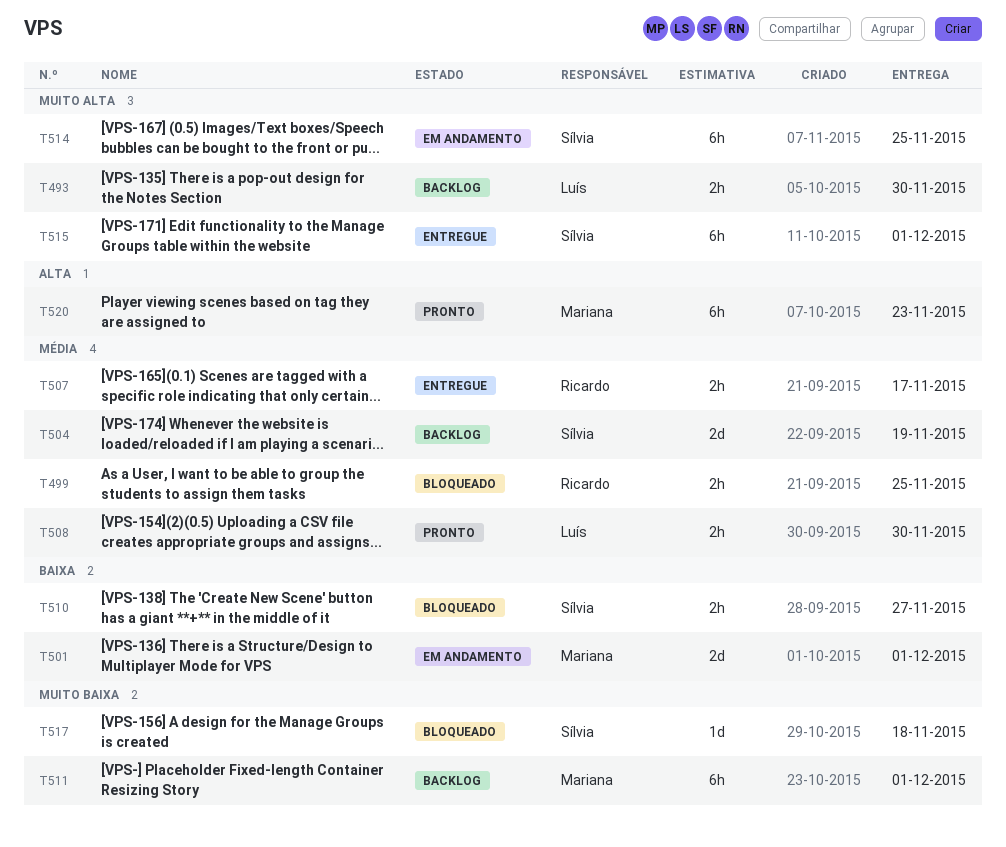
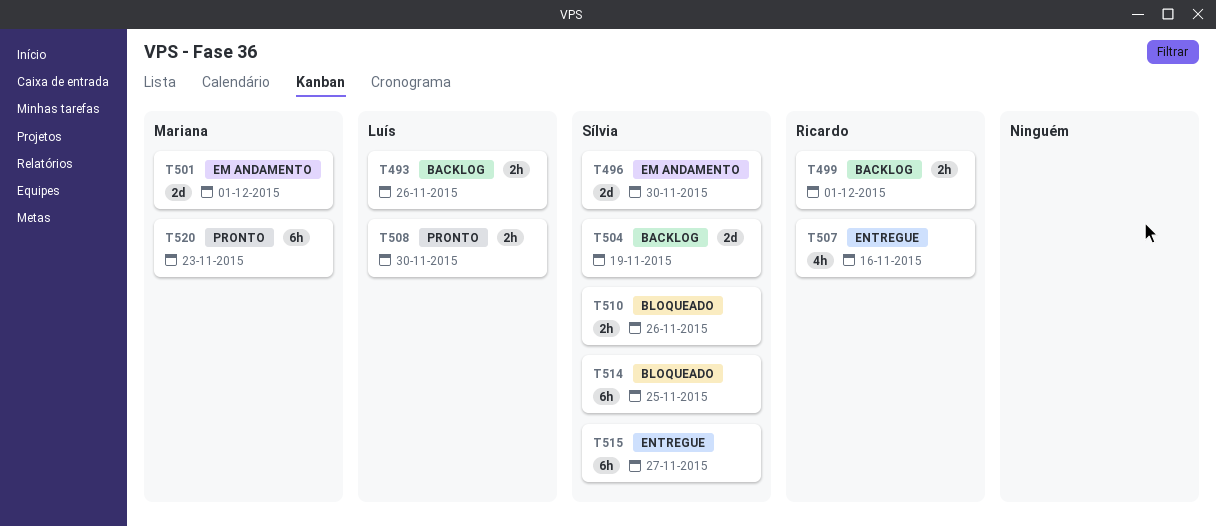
T493, due: Nov 30 -> Nov 26
T496: none -> present
T499, status: Bloqueado -> Backlog
T499, due: Nov 25 -> Dec 1
T507, estimate: 2h -> 4h
T507, due: Nov 17 -> Nov 16
T510, due: Nov 27 -> Nov 26
T511: present -> none
T514, status: Em andamento -> Bloqueado
T515, due: Dec 1 -> Nov 27
T517: present -> none

